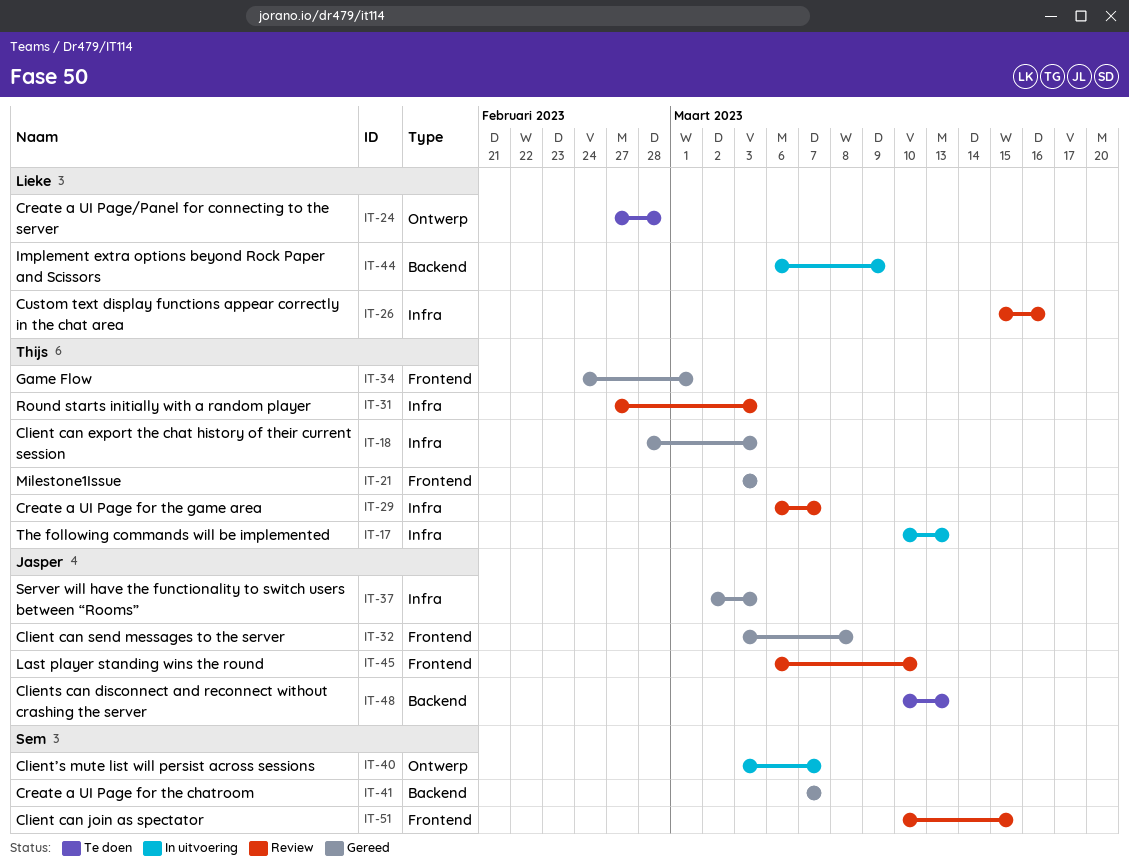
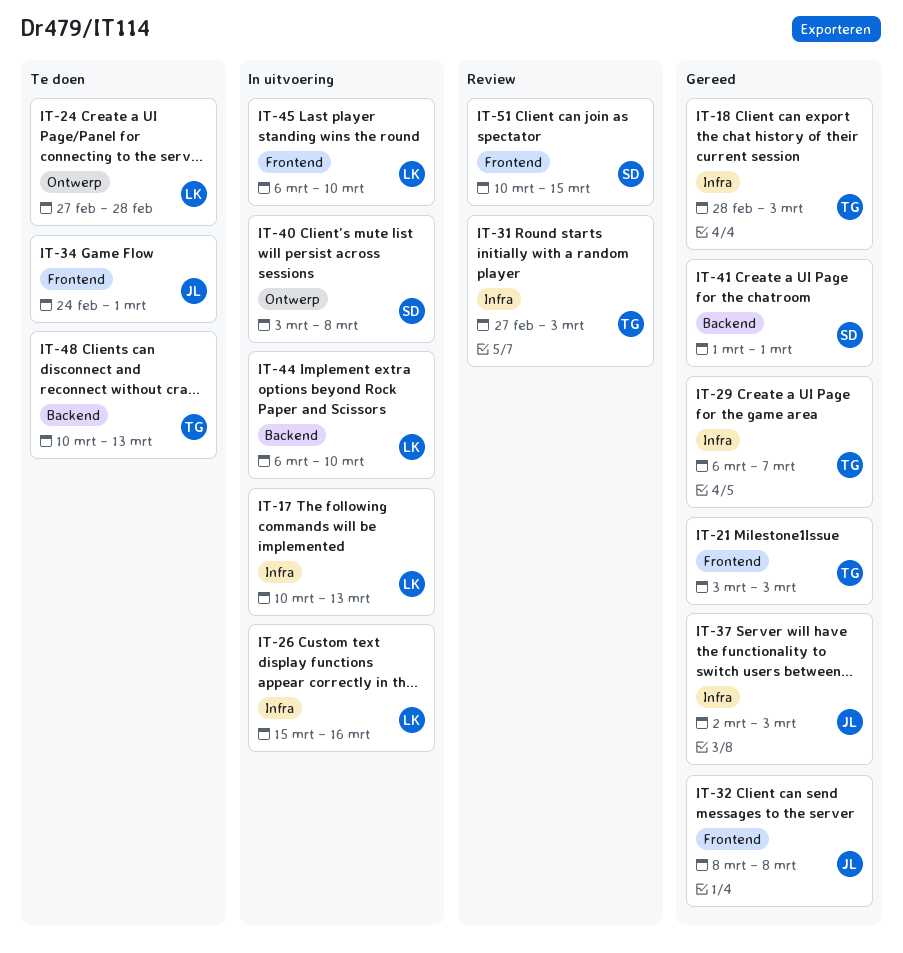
IT-17, owner: Thijs -> Lieke
IT-26, status: Review -> In uitvoering
IT-29, status: Review -> Gereed
IT-32, start: Mar 3 -> Mar 8
IT-34, status: Gereed -> Te doen
IT-34, owner: Thijs -> Jasper
IT-40, due: Mar 7 -> Mar 8
IT-41, start: Mar 7 -> Mar 1
IT-41, due: Mar 7 -> Mar 1
IT-44, due: Mar 9 -> Mar 10
IT-45, status: Review -> In uitvoering
IT-45, owner: Jasper -> Lieke
IT-48, owner: Jasper -> Thijs

